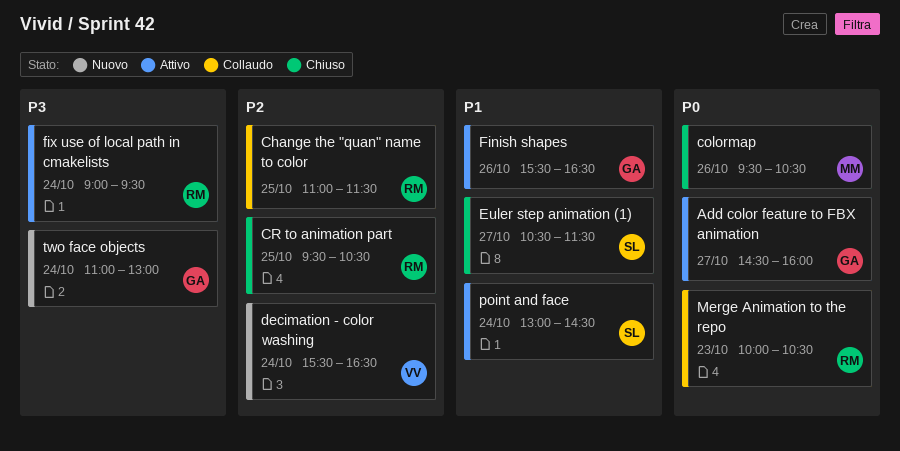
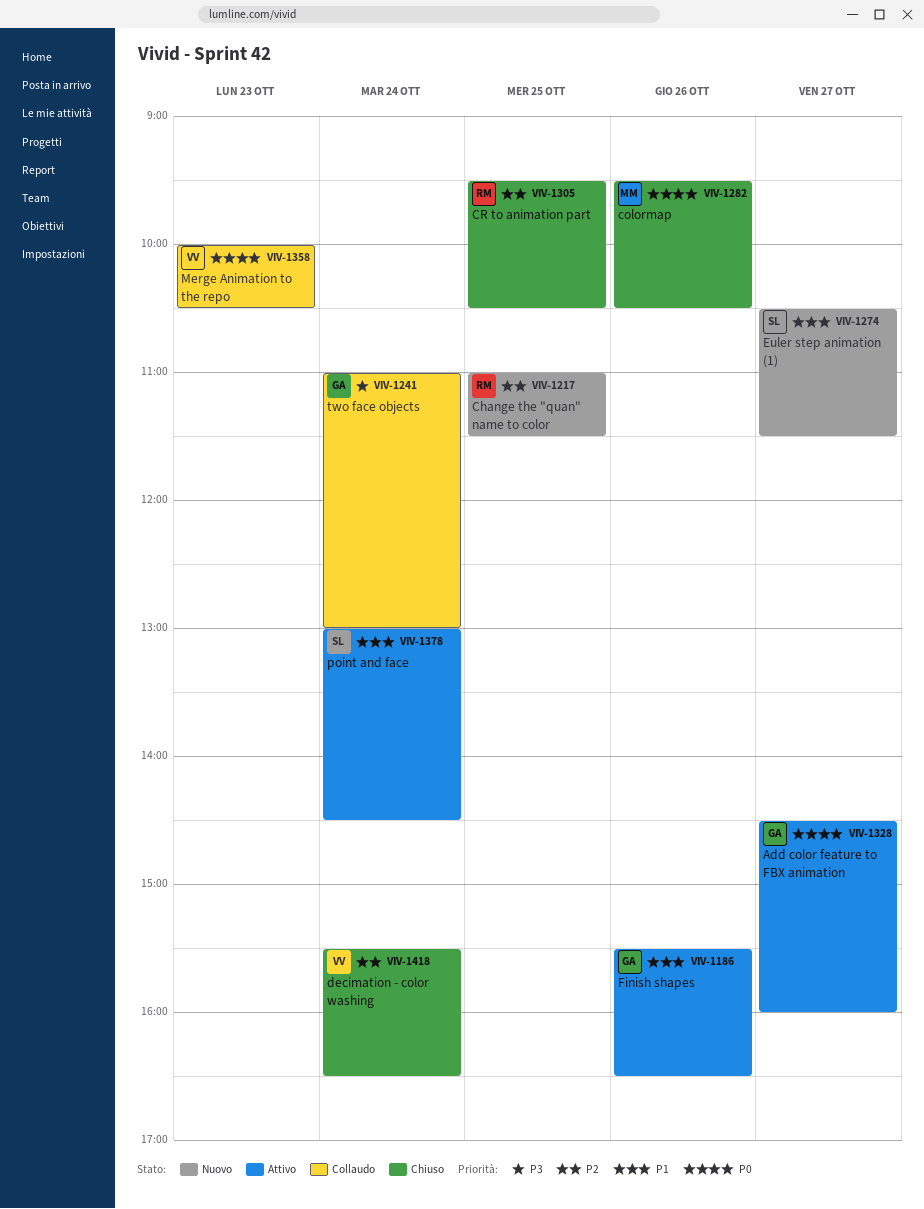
Change the "quan" name to color, status: Collaudo -> Nuovo
decimation - color washing, status: Nuovo -> Chiuso
Euler step animation (1), status: Chiuso -> Nuovo
fix use of local path in cmakelists: present -> none
Merge Animation to the repo, owner: RM -> VV
two face objects, status: Nuovo -> Collaudo

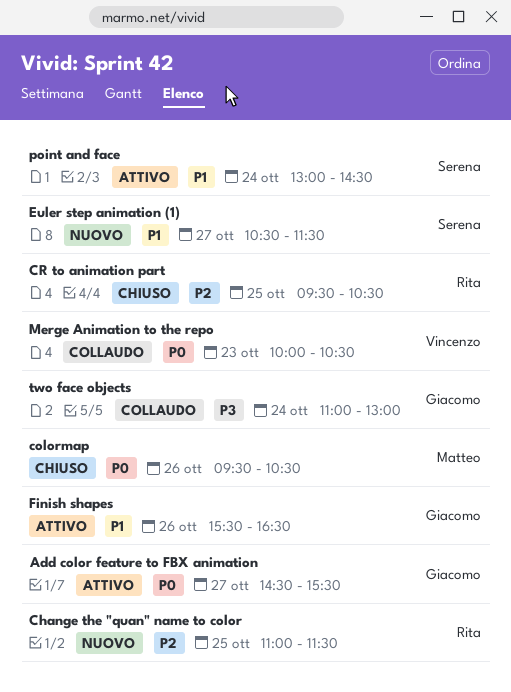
Add color feature to FBX animation, ends: 16:00 -> 15:30
decimation - color washing: present -> none

